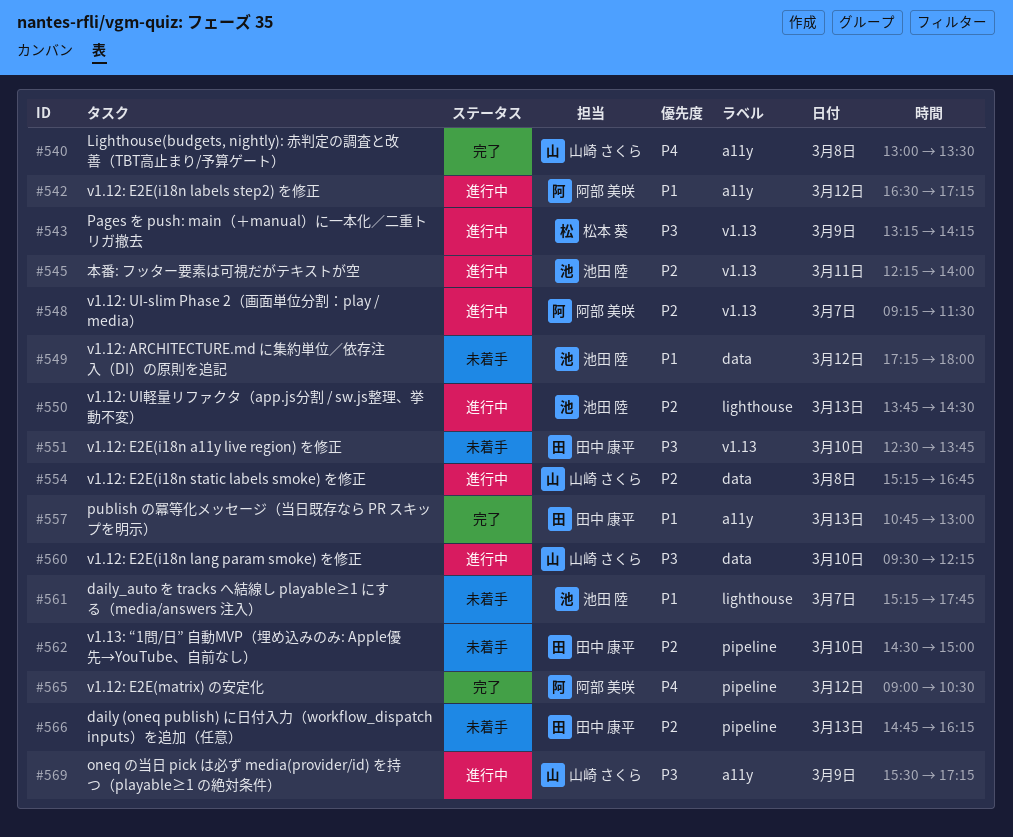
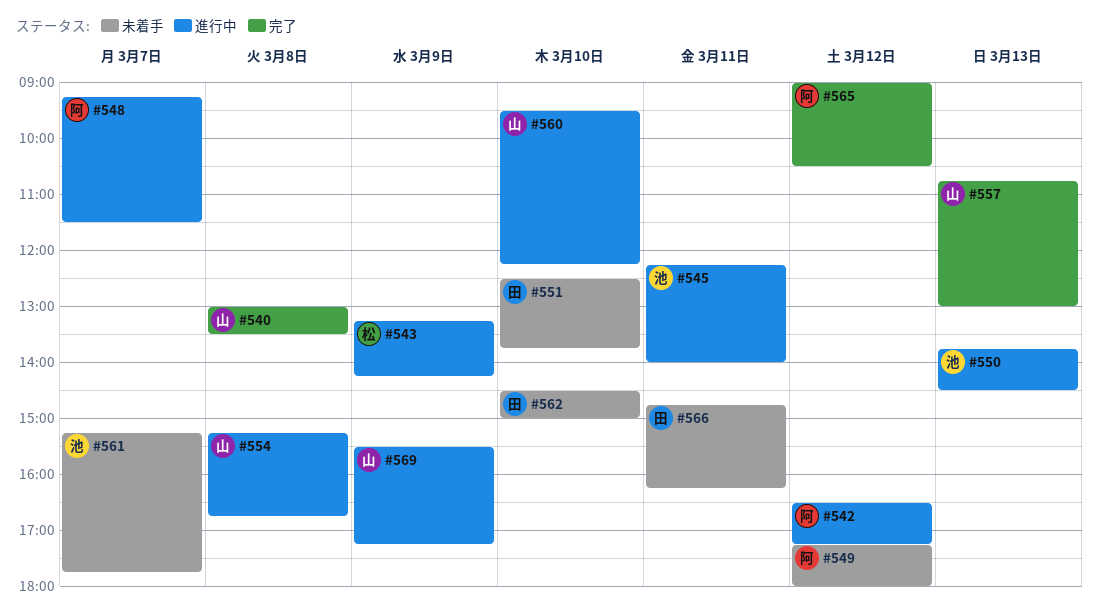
#549, owner: 池田 陸 -> 阿部 美咲
#557, owner: 田中 康平 -> 山崎 さくら
#566, day: Mar 13 -> Mar 11

